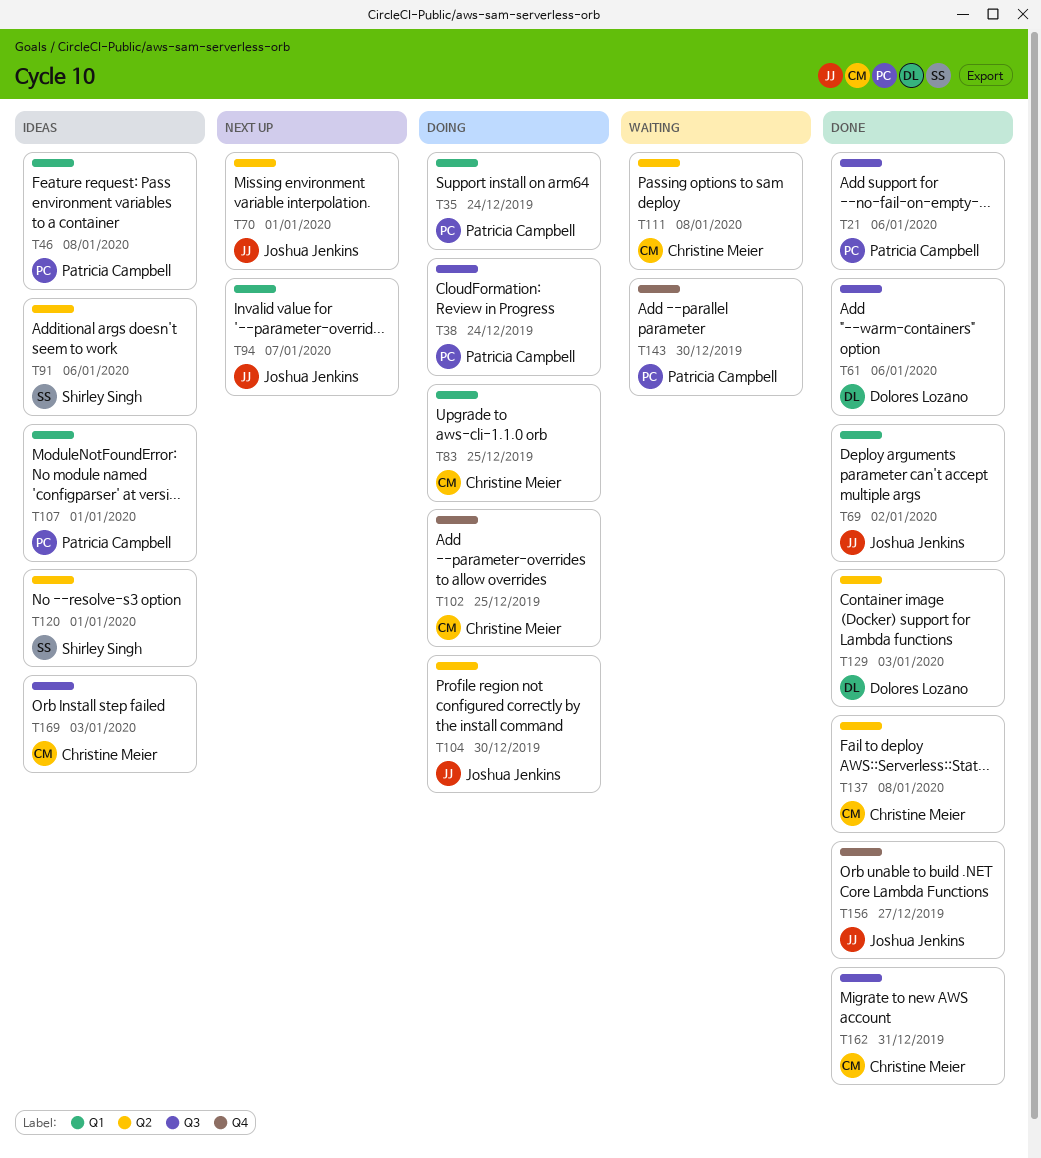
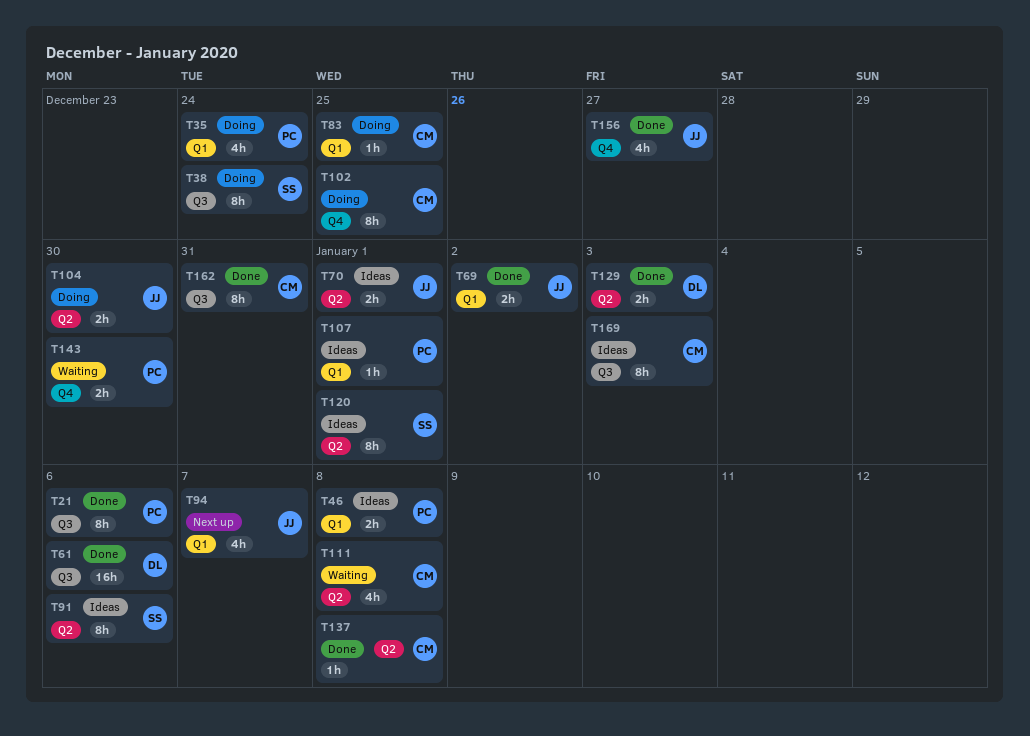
T38, owner: Patricia Campbell -> Shirley Singh
T70, status: Next up -> Ideas

